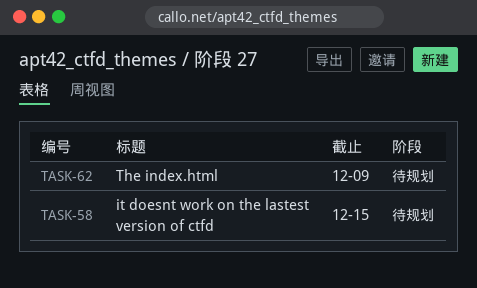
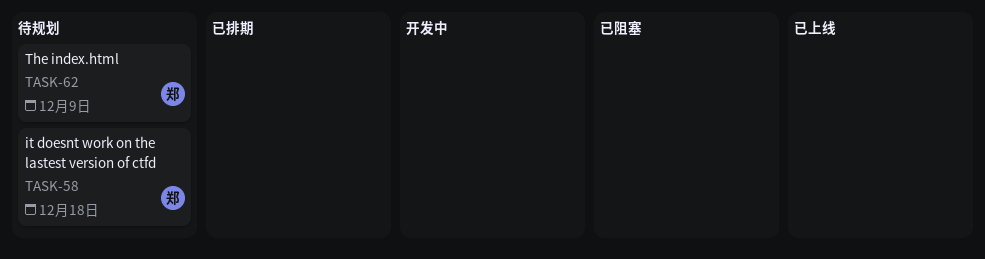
TASK-58, due: Dec 15 -> Dec 18

